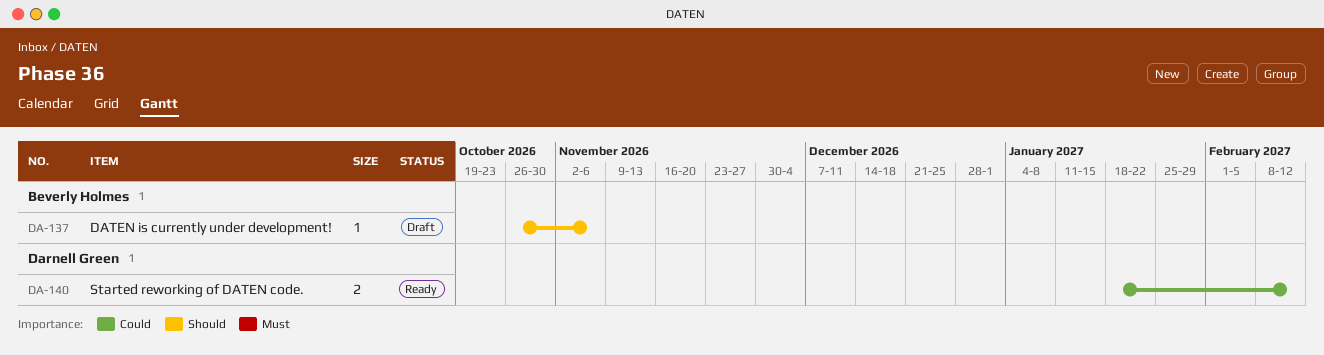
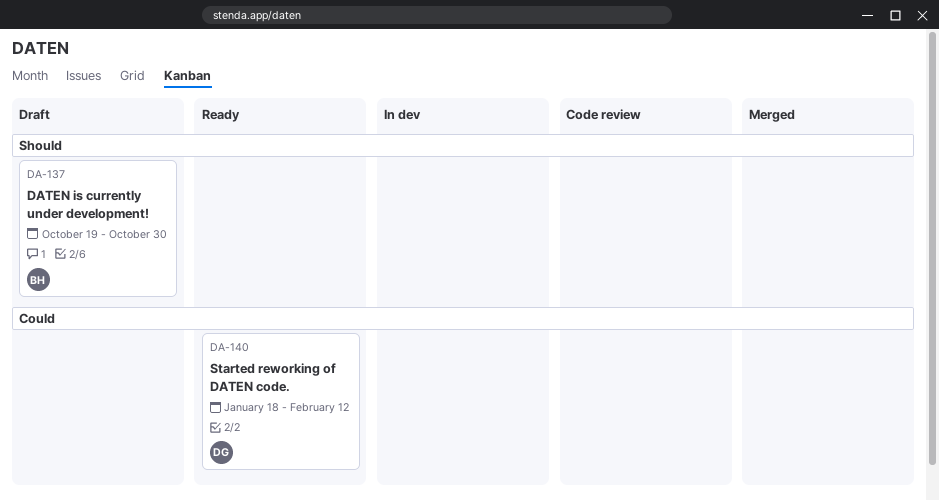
DA-137, start: Oct 26 -> Oct 19
DA-137, due: Nov 6 -> Oct 30

